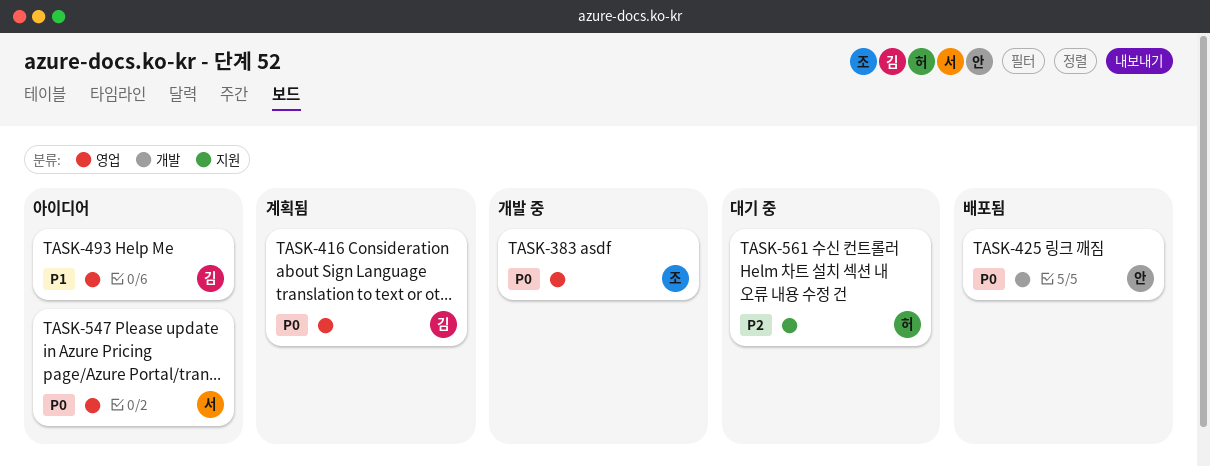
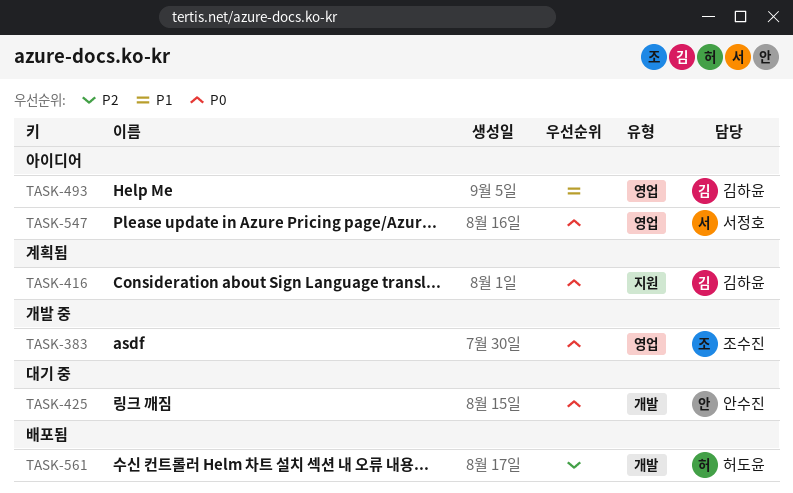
TASK-416, label: 영업 -> 지원
TASK-425, status: 배포됨 -> 대기 중
TASK-561, status: 대기 중 -> 배포됨
TASK-561, label: 지원 -> 개발

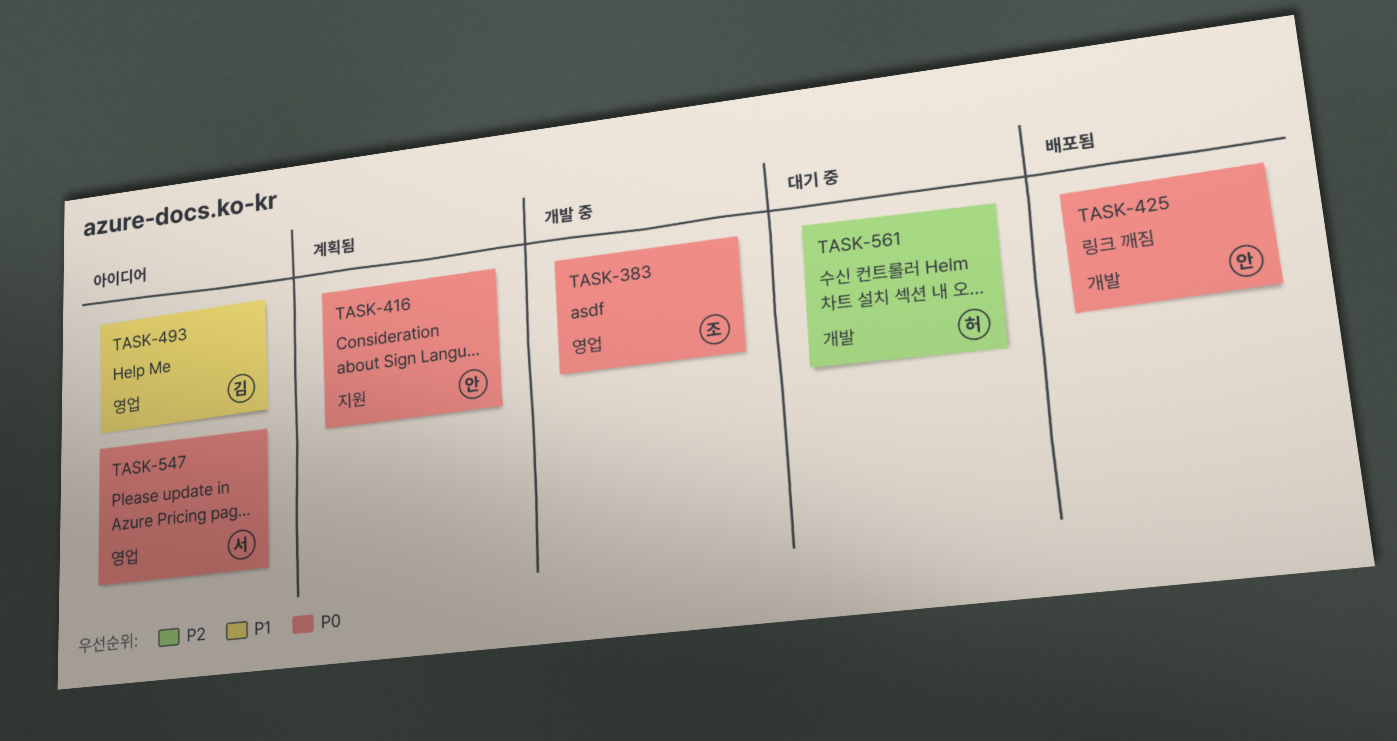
TASK-416, owner: 김하윤 -> 안수진
TASK-425, status: 대기 중 -> 배포됨
TASK-561, status: 배포됨 -> 대기 중

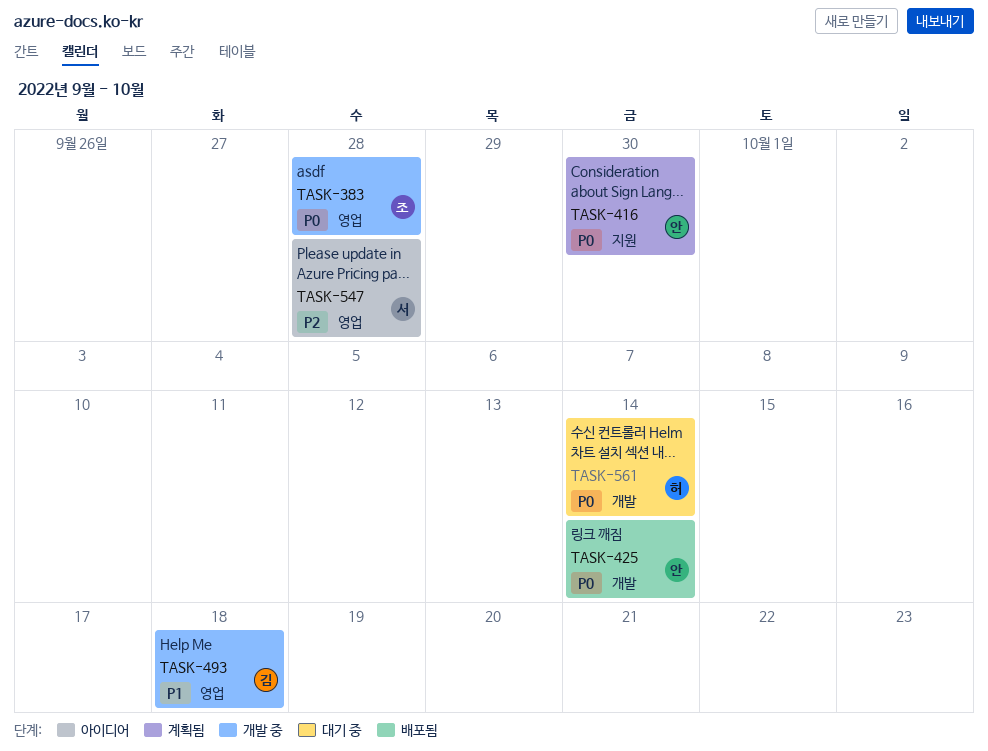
TASK-493, status: 아이디어 -> 개발 중
TASK-547, priority: P0 -> P2
TASK-561, priority: P2 -> P0

